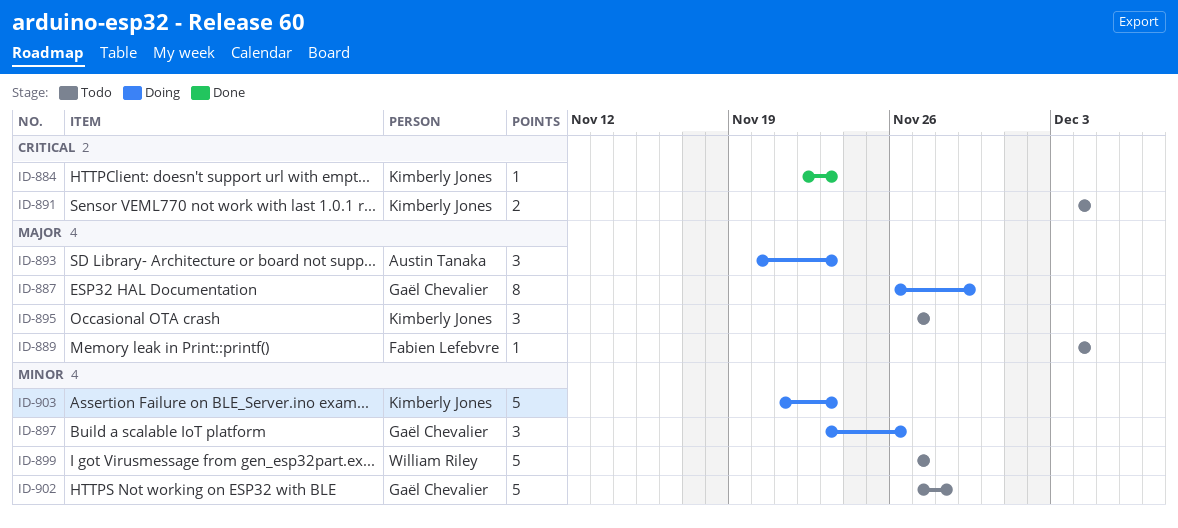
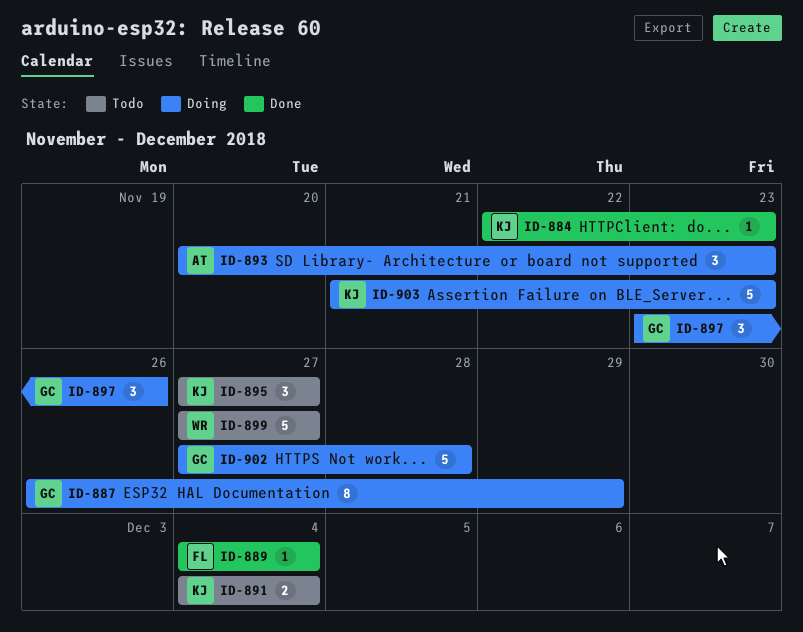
ID-889, status: Todo -> Done
ID-902, status: Todo -> Doing

